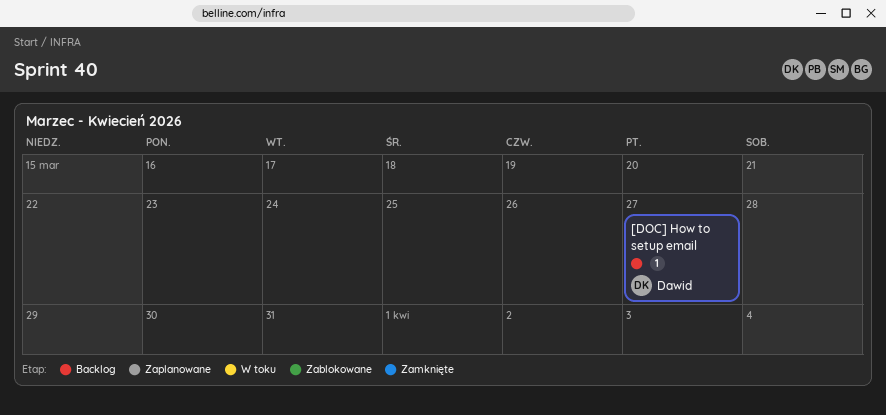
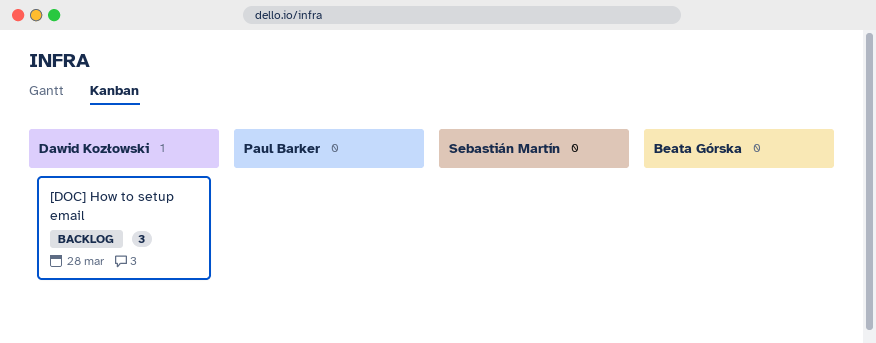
[DOC] How to setup email, estimate: 1 -> 3
[DOC] How to setup email, due: Mar 27 -> Mar 28

